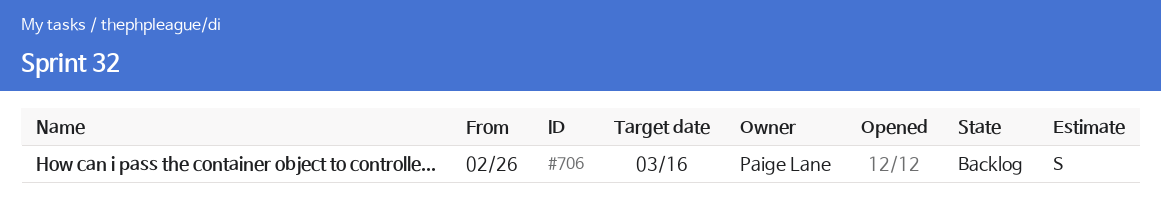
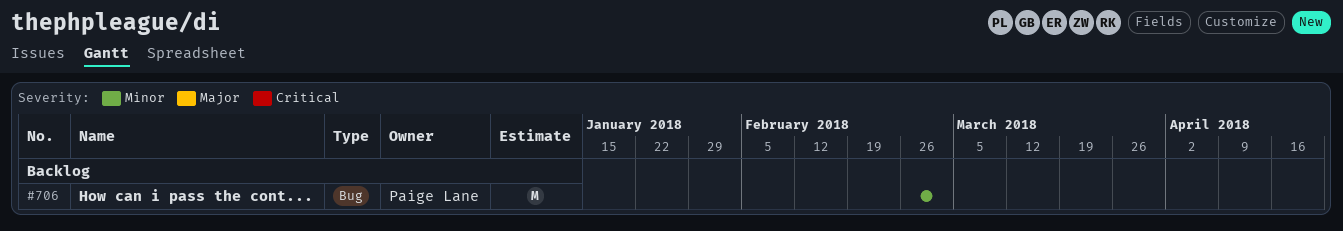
#706, estimate: S -> M
#706, due: Mar 16 -> Mar 2

